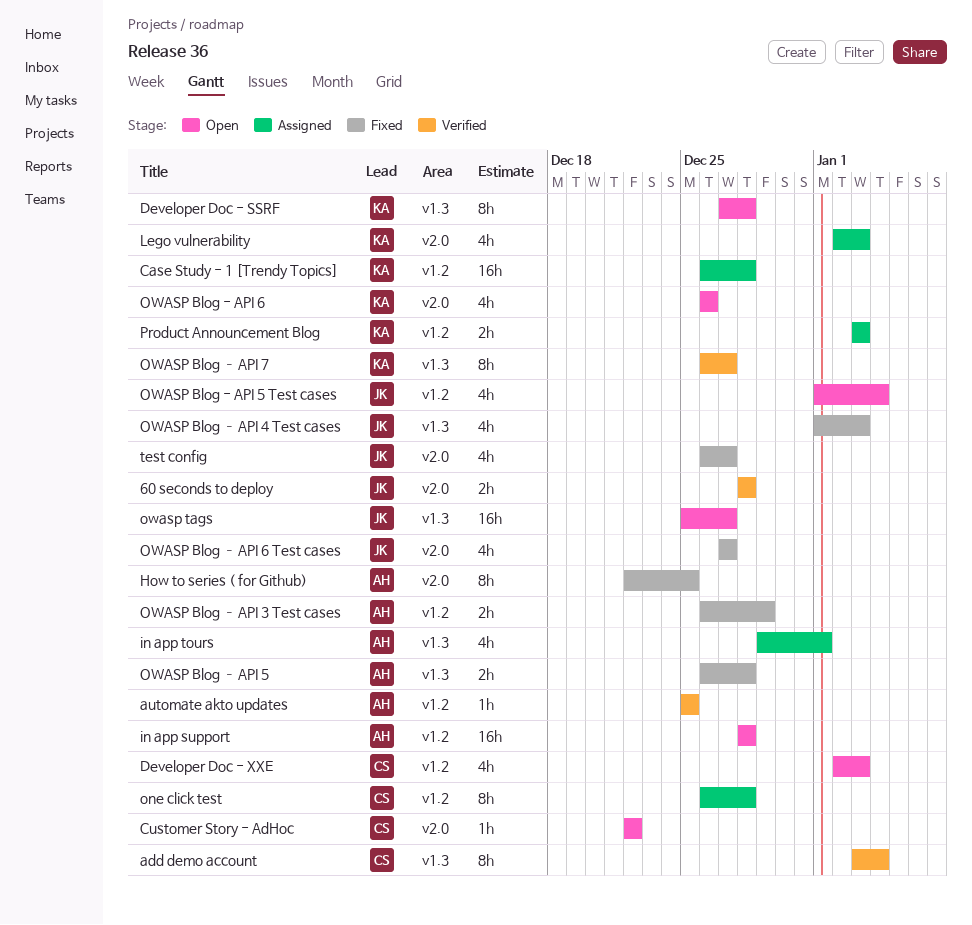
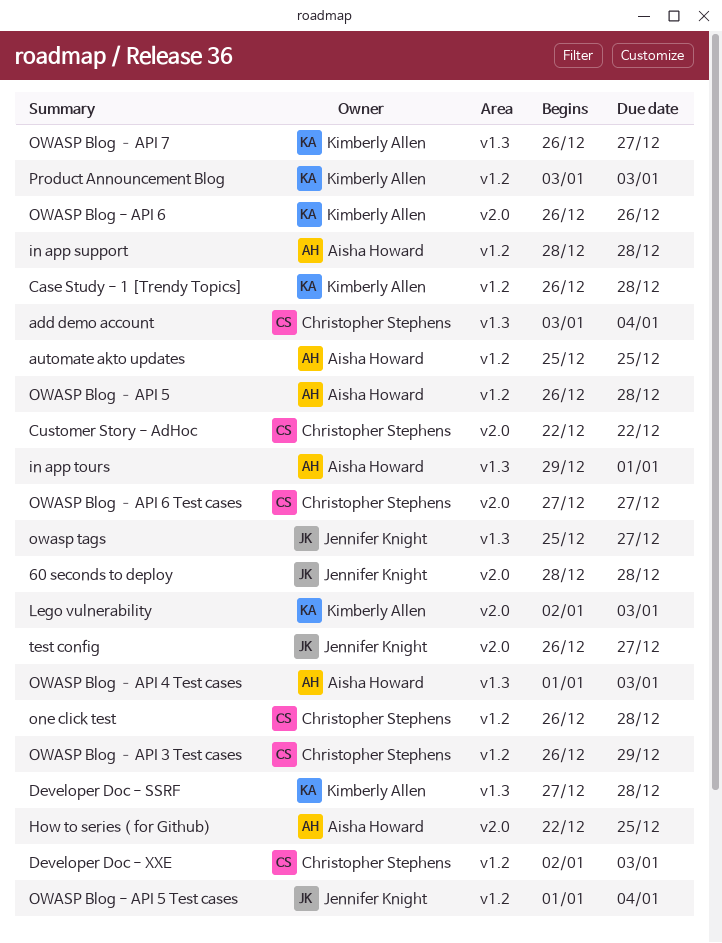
OWASP Blog – API 3 Test cases, owner: Aisha Howard -> Christopher Stephens
OWASP Blog – API 4 Test cases, owner: Jennifer Knight -> Aisha Howard
OWASP Blog – API 5, label: v1.3 -> v1.2
OWASP Blog – API 6 Test cases, owner: Jennifer Knight -> Christopher Stephens

